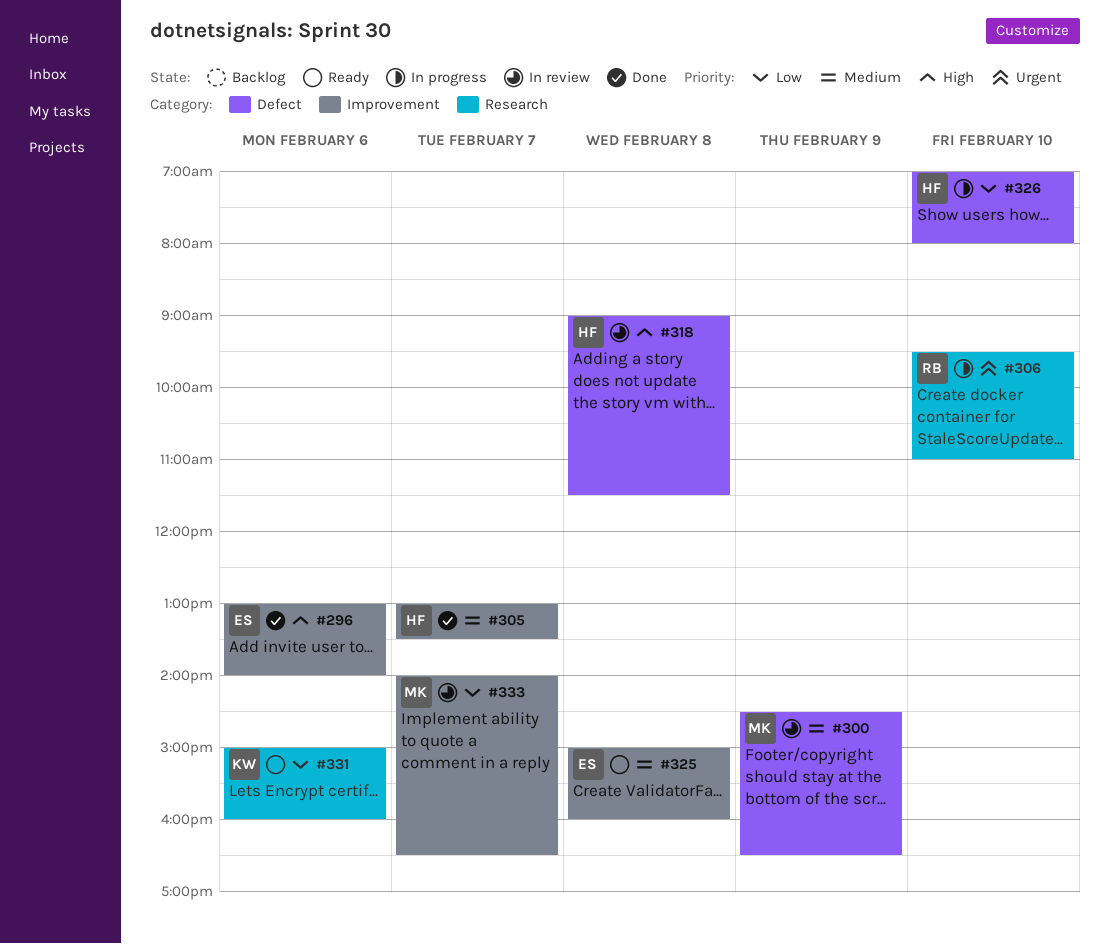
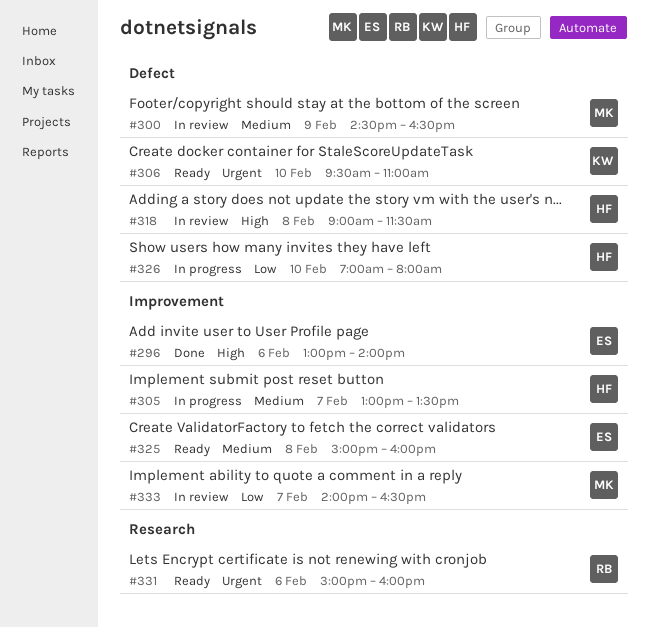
#305, status: Done -> In progress
#306, status: In progress -> Ready
#306, owner: RB -> KW
#306, label: Research -> Defect
#331, owner: KW -> RB
#331, priority: Low -> Urgent

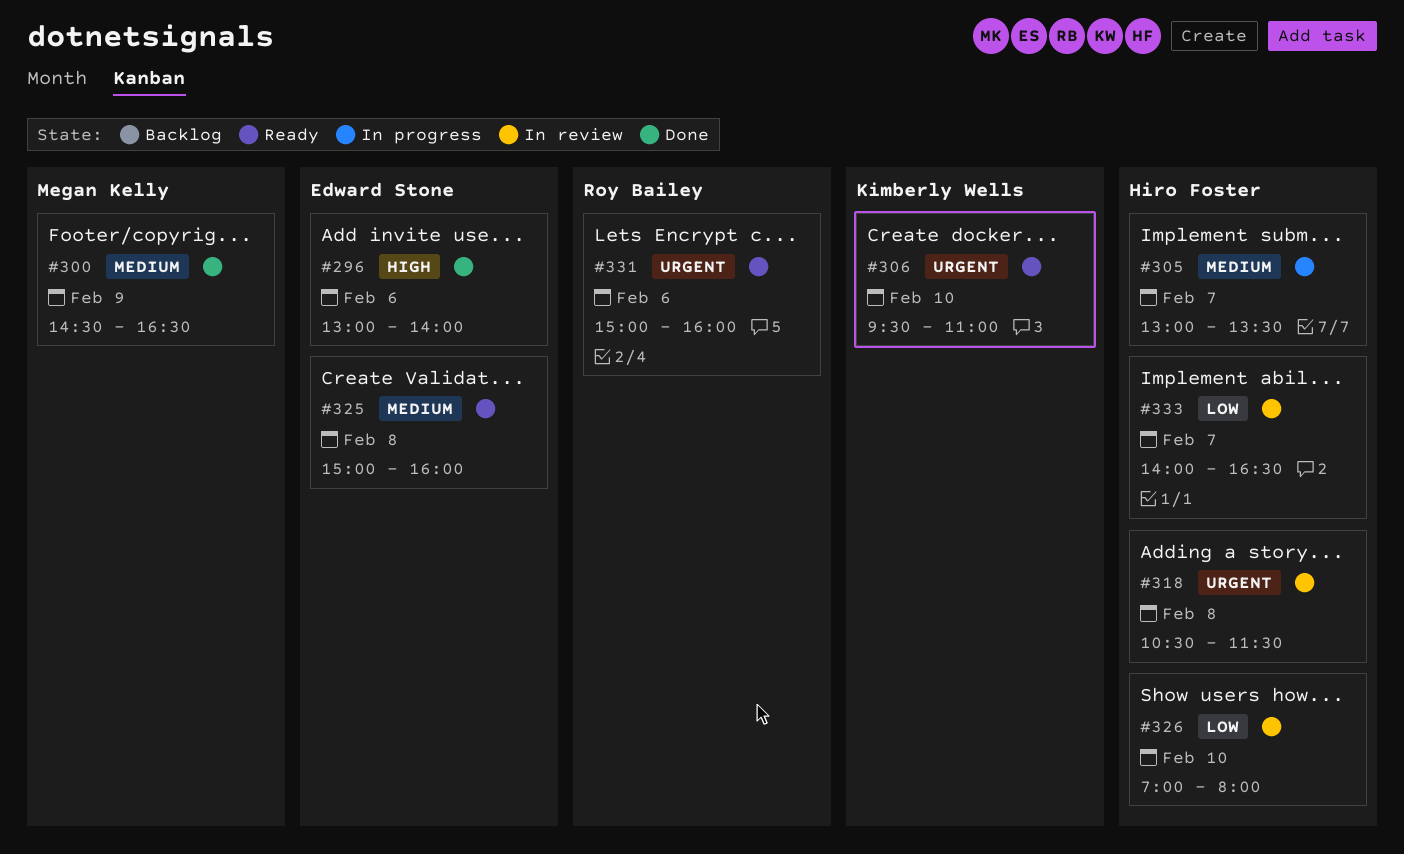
#300, status: In review -> Done
#318, priority: High -> Urgent
#318, begins: 09:00 -> 10:30
#326, status: In progress -> In review
#333, owner: Megan Kelly -> Hiro Foster

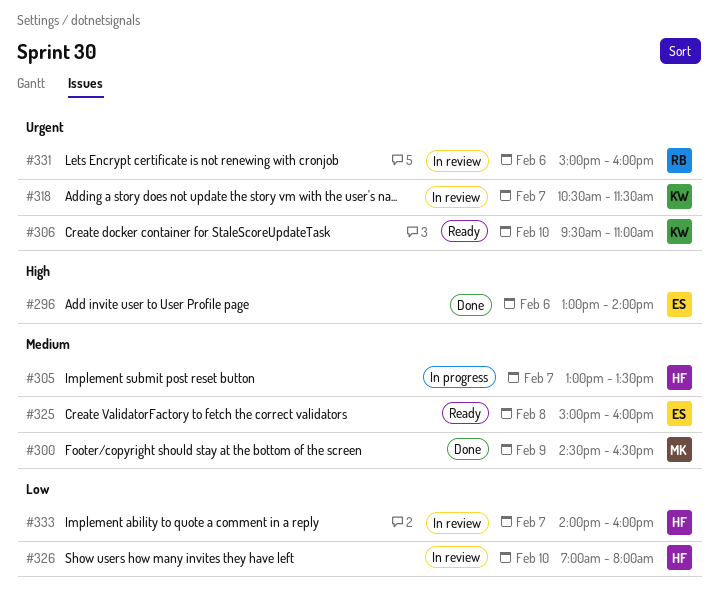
#318, owner: Hiro Foster -> Kimberly Wells
#318, day: Feb 8 -> Feb 7
#331, status: Ready -> In review
#333, ends: 16:30 -> 16:00

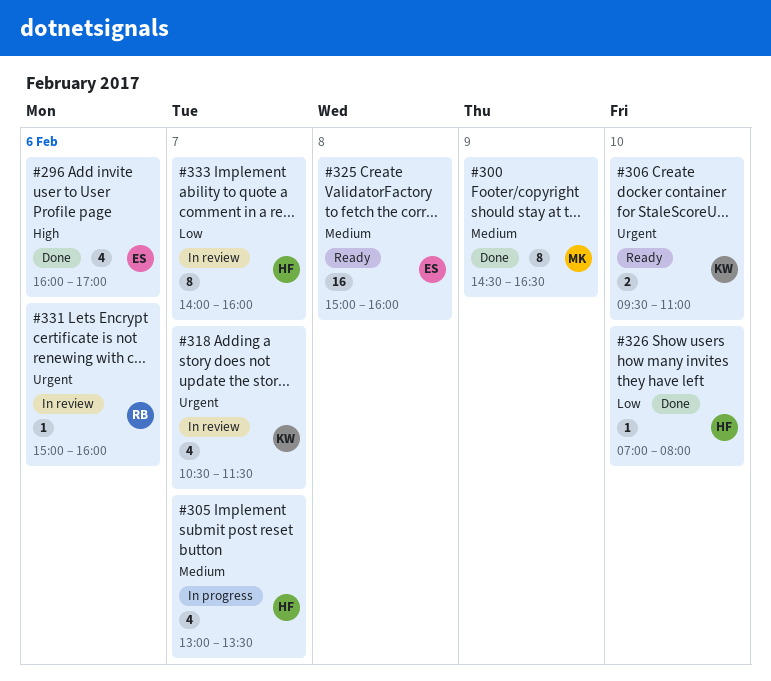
#296, begins: 13:00 -> 16:00
#296, ends: 14:00 -> 17:00
#326, status: In review -> Done

